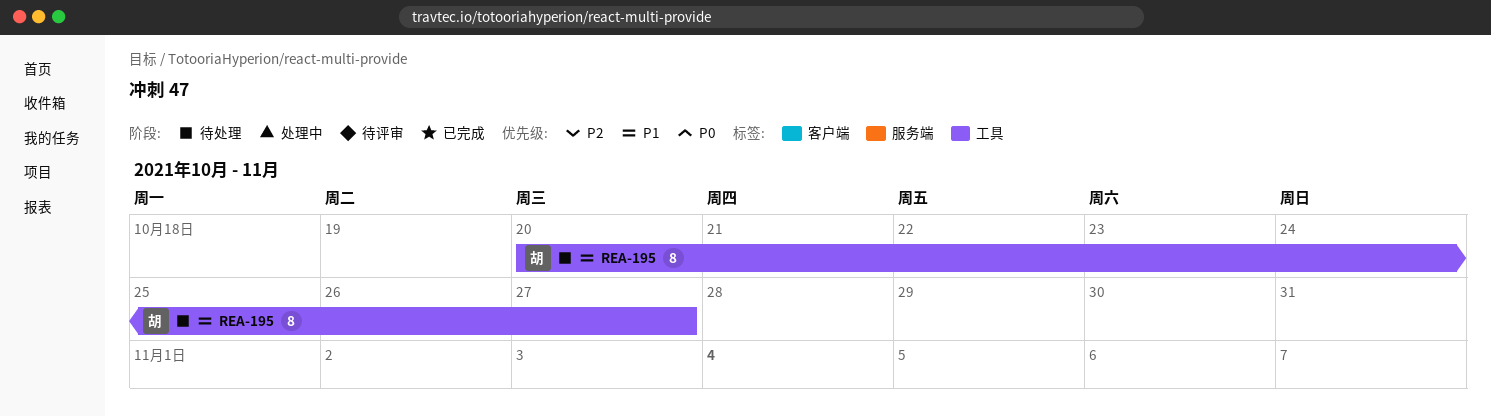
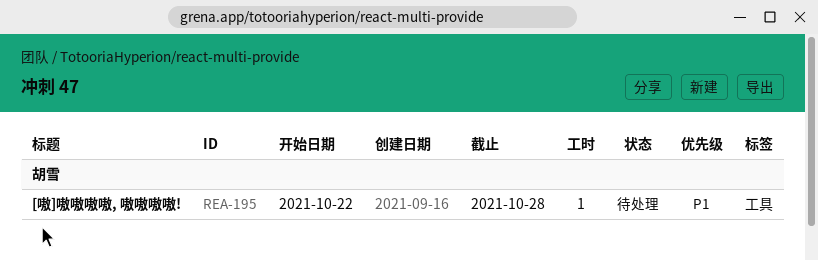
REA-195, estimate: 8 -> 1
REA-195, start: Oct 20 -> Oct 22
REA-195, due: Oct 27 -> Oct 28

